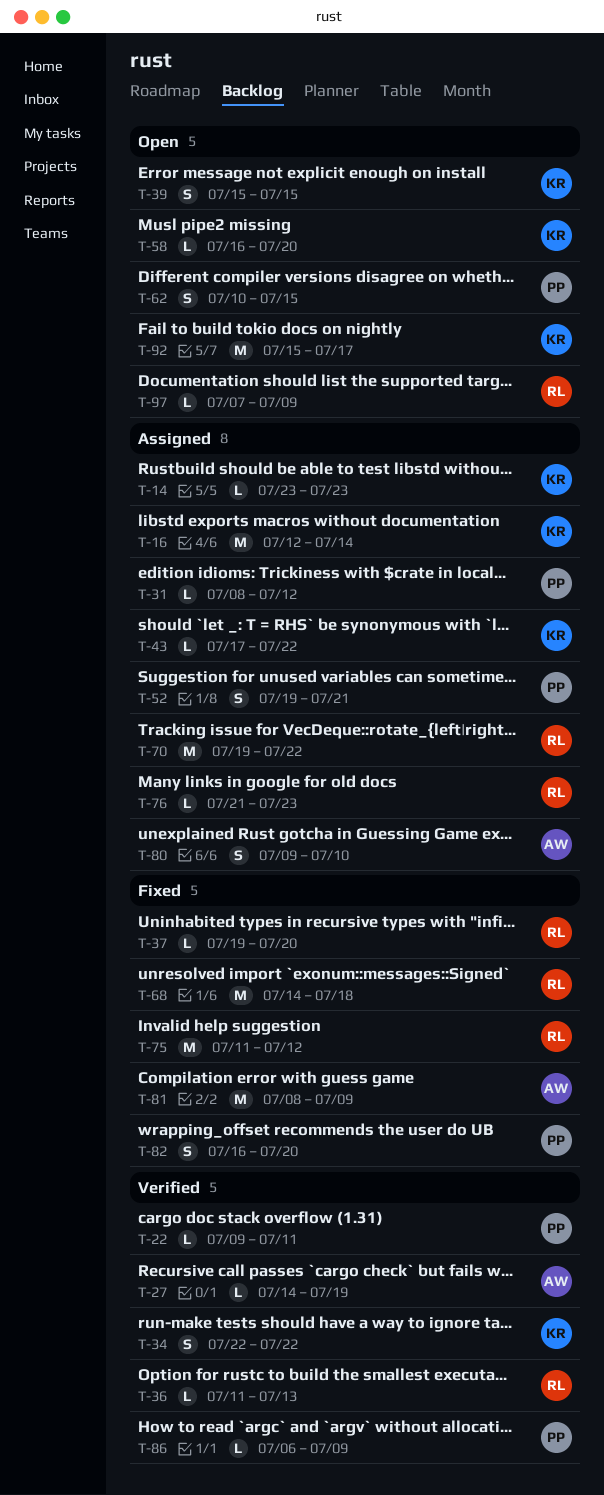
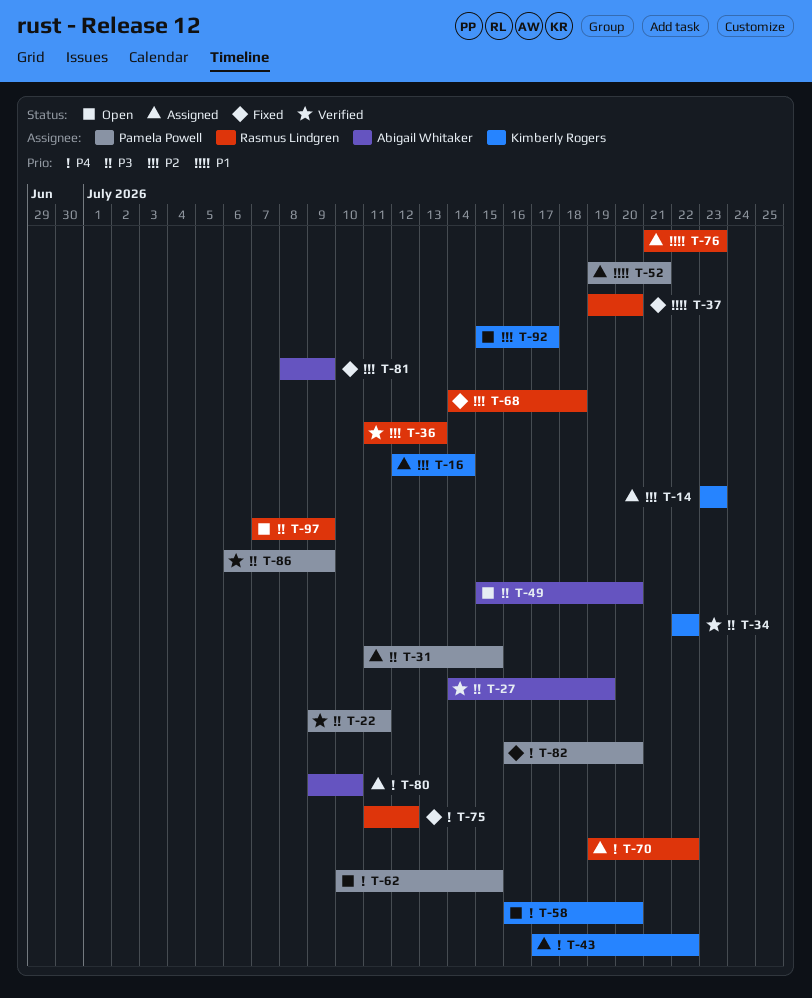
T-31, start: Jul 8 -> Jul 11
T-31, due: Jul 12 -> Jul 15
T-39: present -> none
T-49: none -> present

